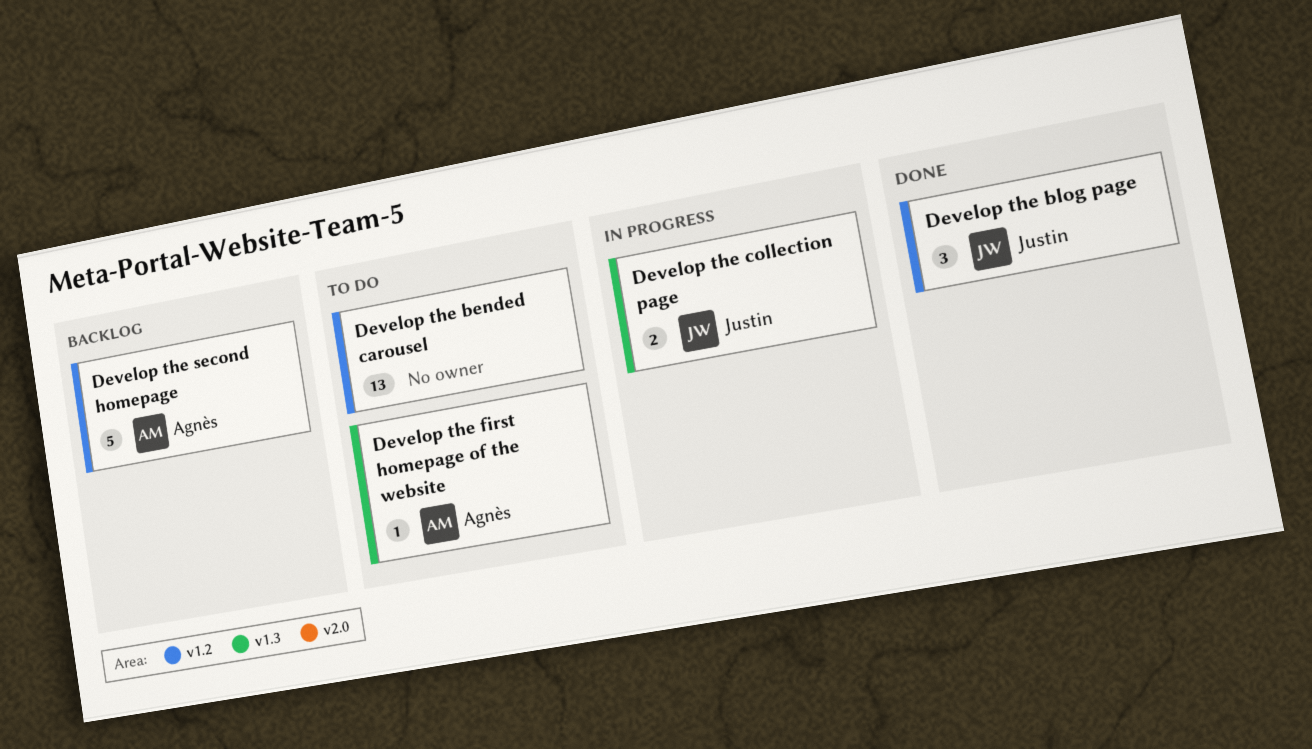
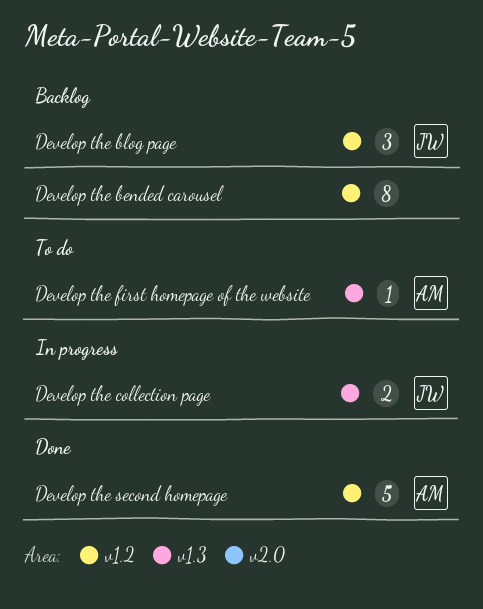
Develop the bended carousel, status: To do -> Backlog
Develop the bended carousel, estimate: 13 -> 8
Develop the blog page, status: Done -> Backlog
Develop the second homepage, status: Backlog -> Done

